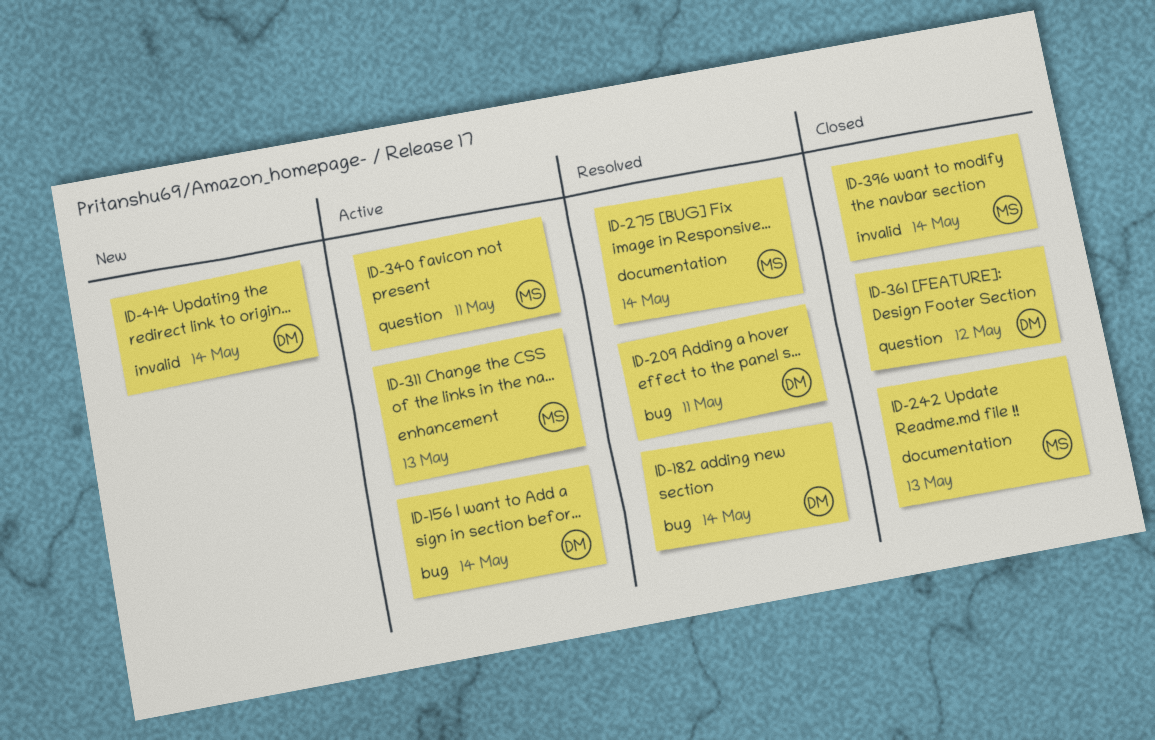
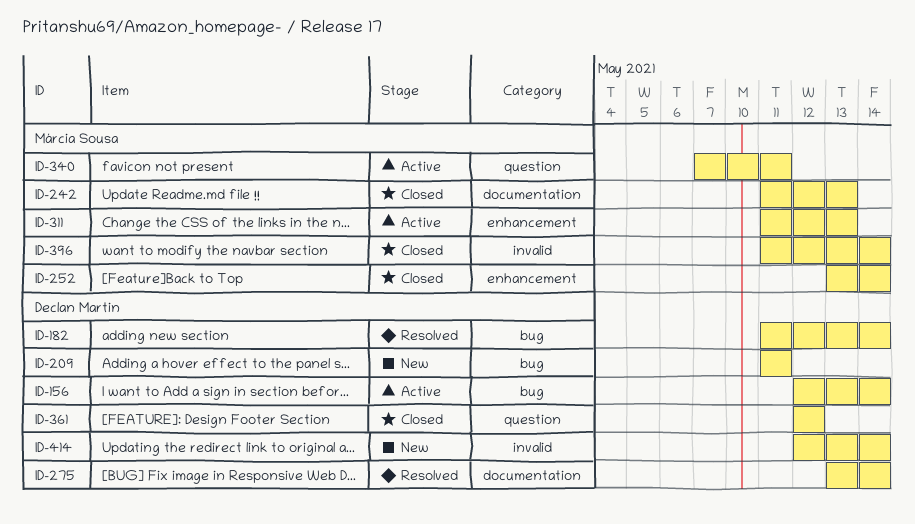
ID-209, status: Resolved -> New
ID-252: none -> present
ID-275, owner: Márcia Sousa -> Declan Martin

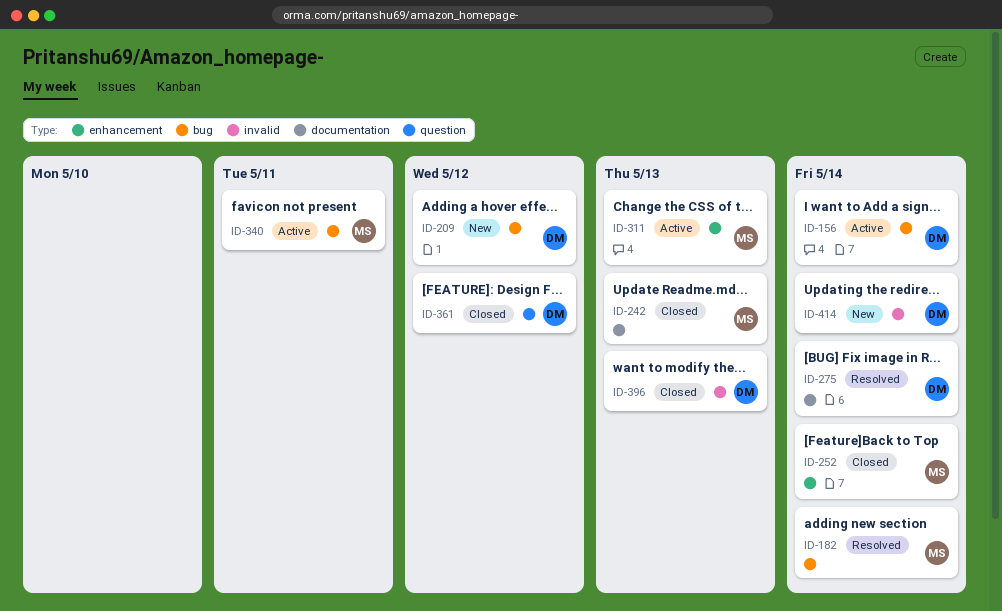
ID-182, owner: Declan Martin -> Márcia Sousa
ID-209, due: May 11 -> May 12
ID-340, label: question -> bug
ID-396, owner: Márcia Sousa -> Declan Martin
ID-396, due: May 14 -> May 13

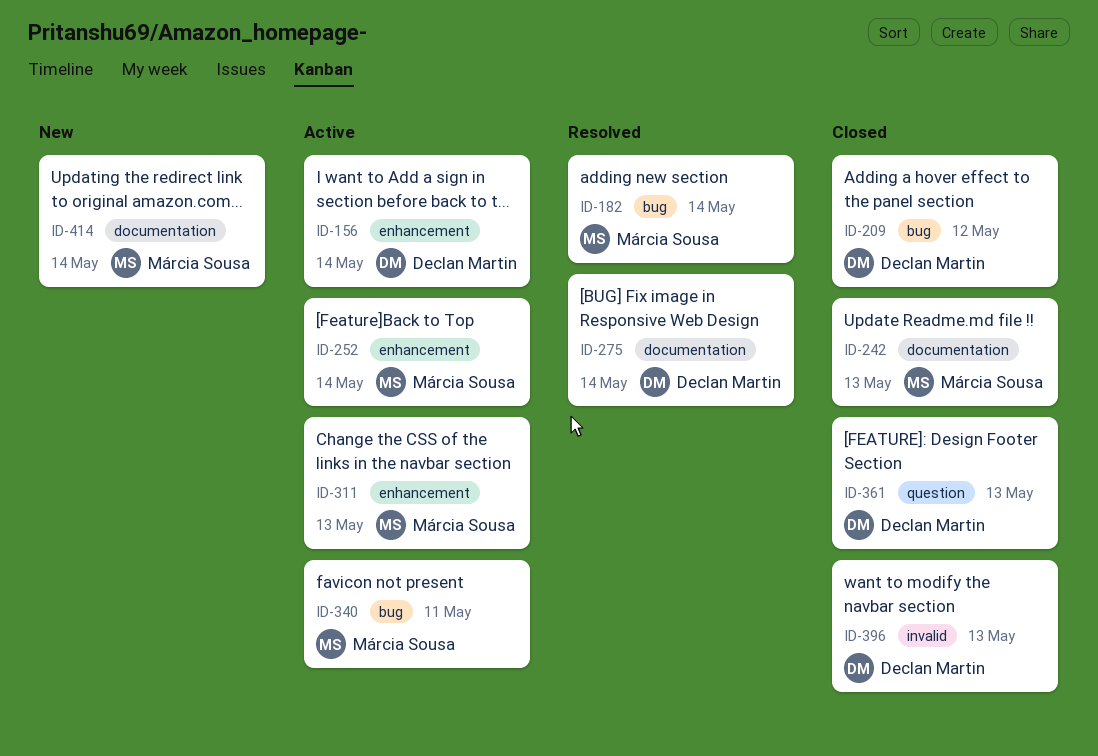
ID-156, label: bug -> enhancement
ID-209, status: New -> Closed
ID-252, status: Closed -> Active
ID-361, due: May 12 -> May 13
ID-414, owner: Declan Martin -> Márcia Sousa
ID-414, label: invalid -> documentation

